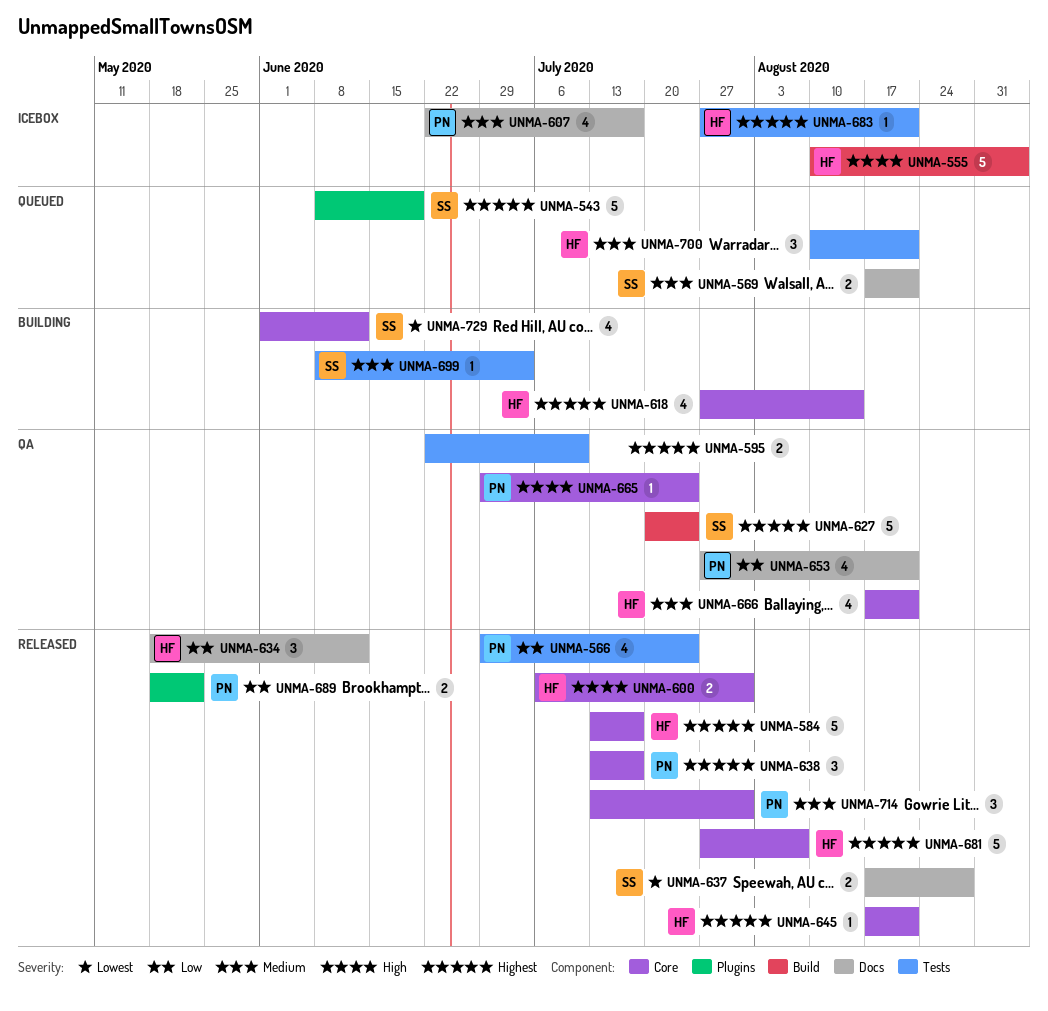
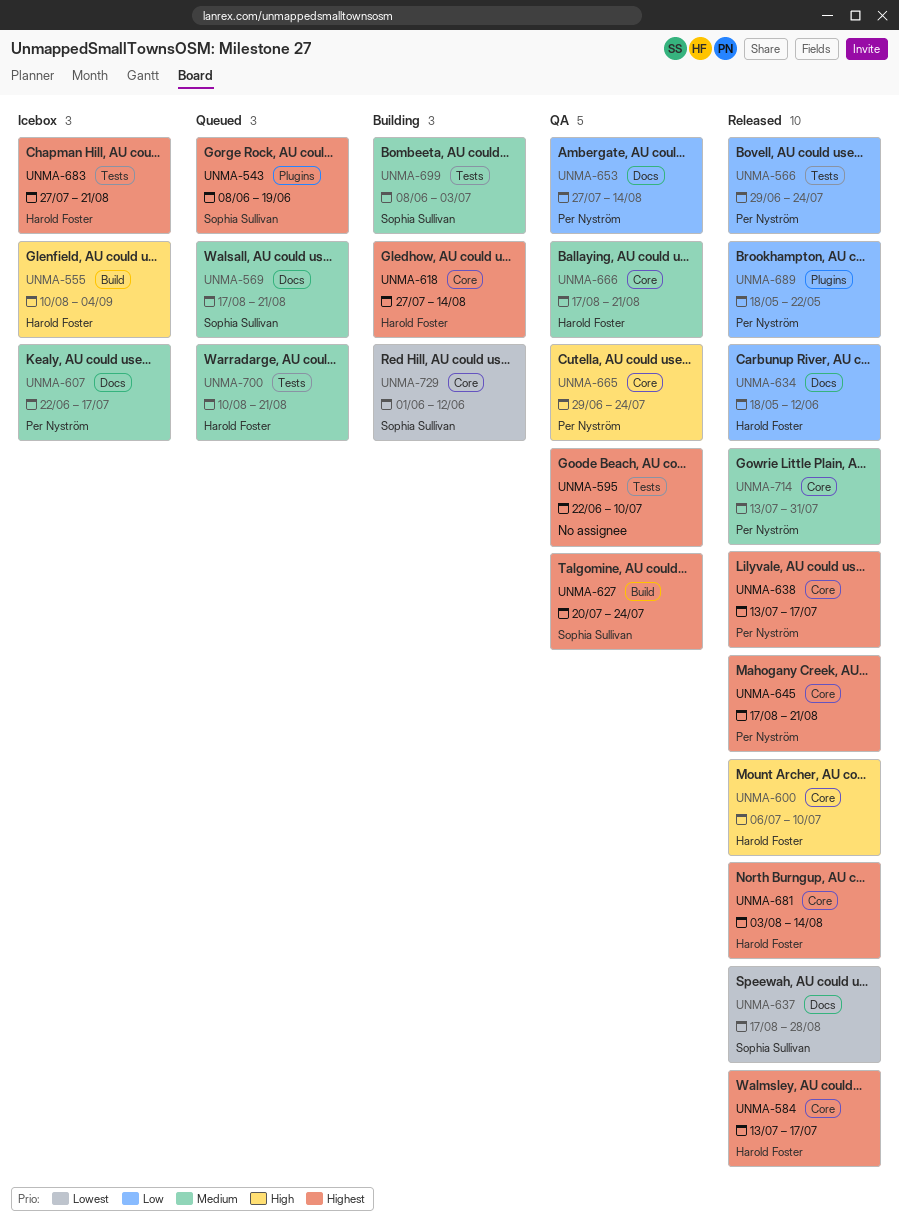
UNMA-600, due: Jul 31 -> Jul 10
UNMA-645, owner: Harold Foster -> Per Nyström
UNMA-653, due: Aug 21 -> Aug 14
UNMA-681, start: Jul 27 -> Aug 3
UNMA-681, due: Aug 7 -> Aug 14

